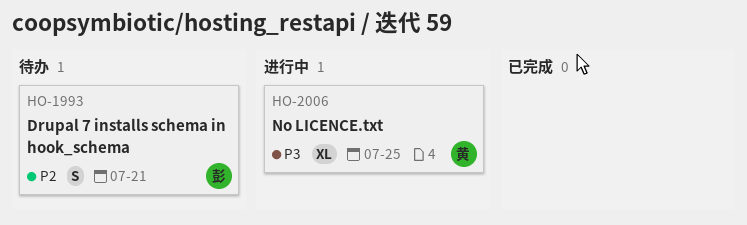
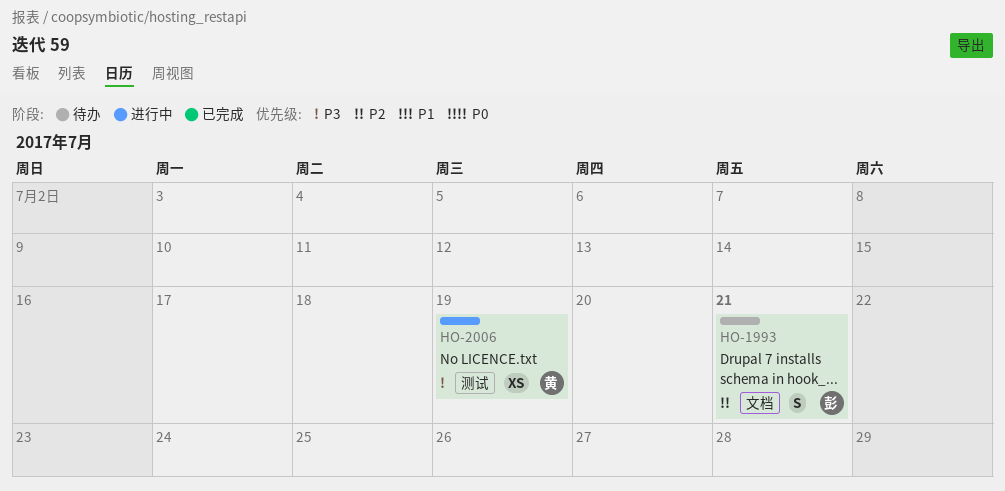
HO-2006, estimate: XL -> XS
HO-2006, due: Jul 25 -> Jul 19

